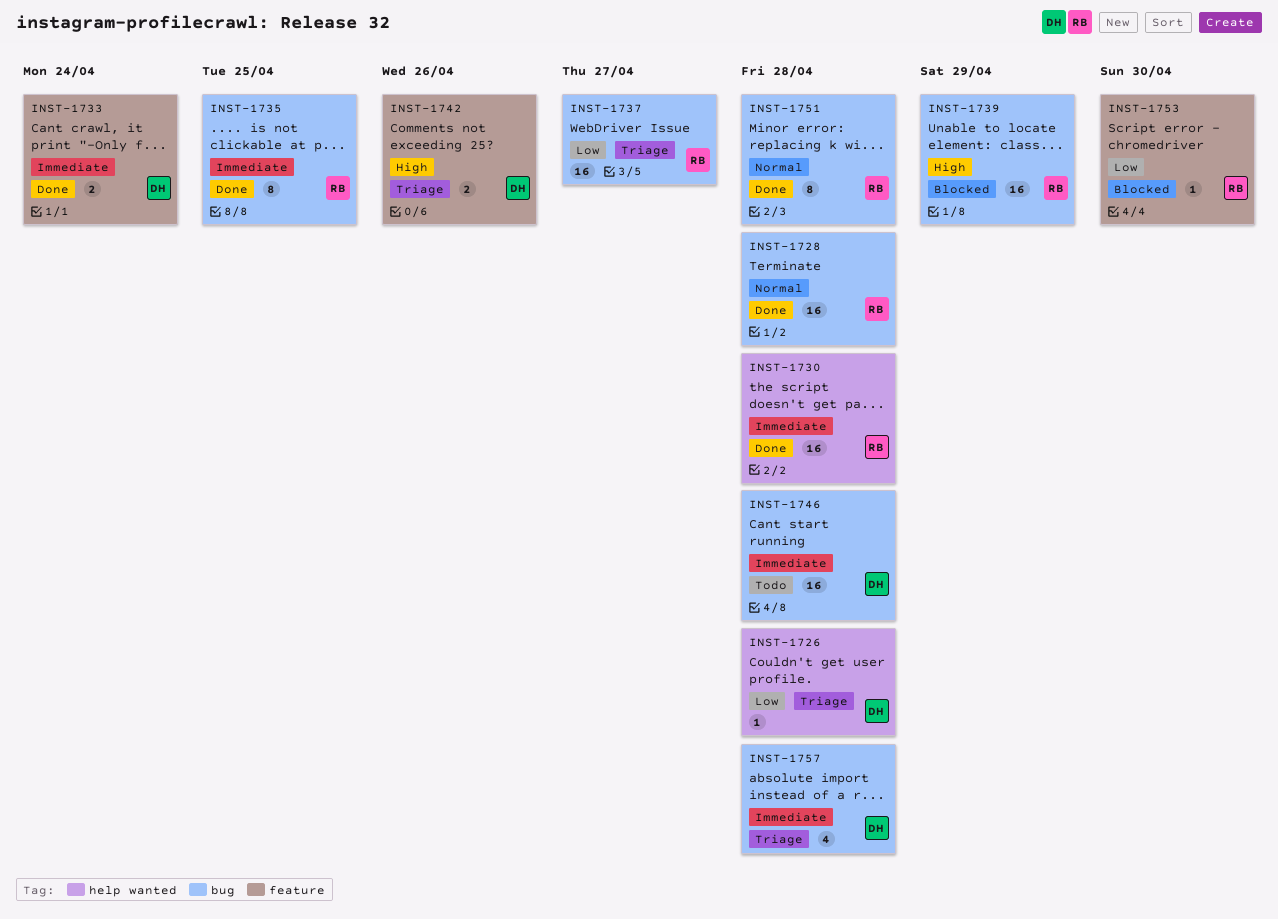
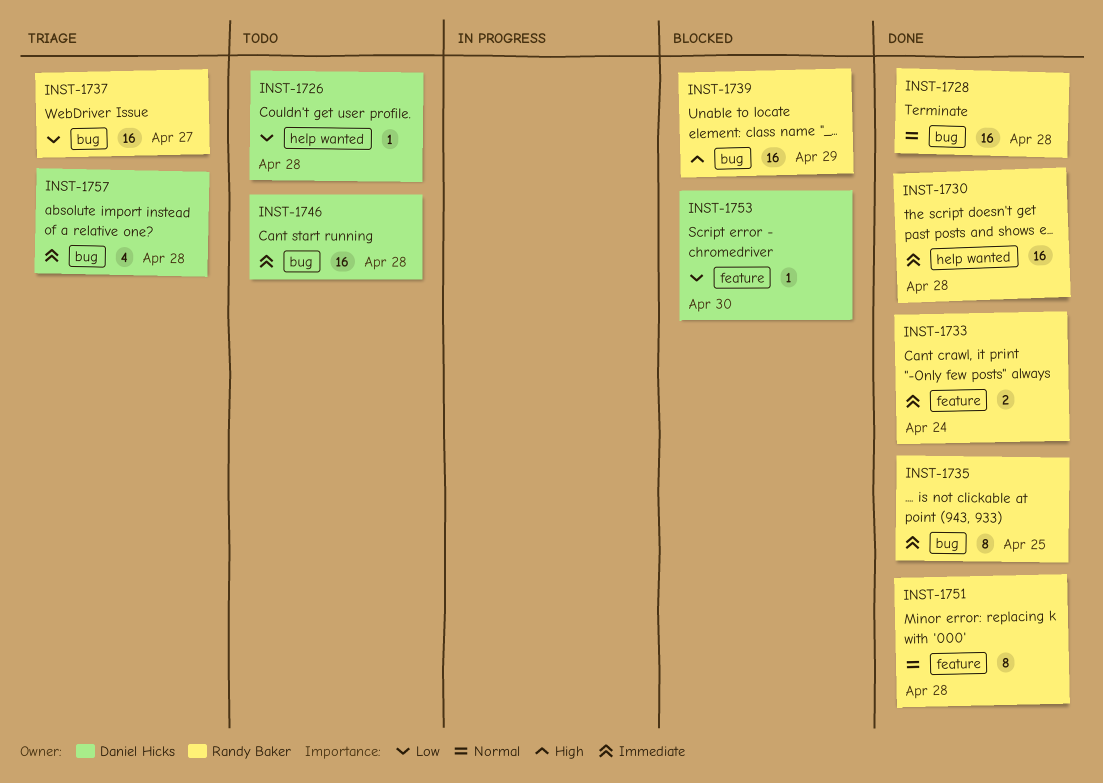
INST-1726, status: Triage -> Todo
INST-1733, owner: Daniel Hicks -> Randy Baker
INST-1742: present -> none
INST-1751, label: bug -> feature
INST-1753, owner: Randy Baker -> Daniel Hicks

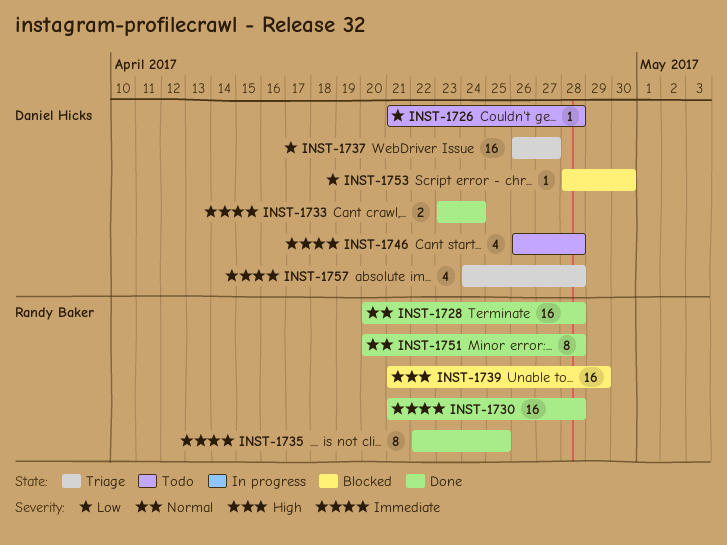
INST-1733, owner: Randy Baker -> Daniel Hicks
INST-1737, owner: Randy Baker -> Daniel Hicks
INST-1746, estimate: 16 -> 4

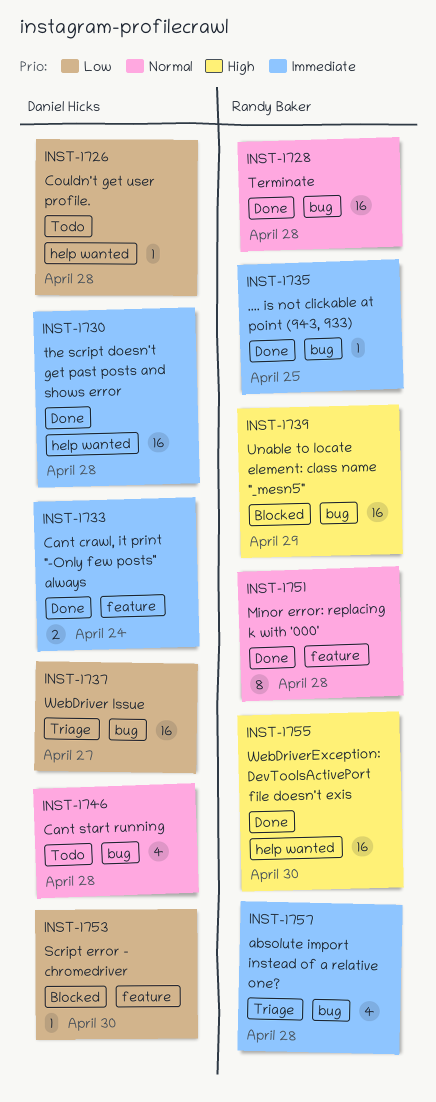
INST-1730, owner: Randy Baker -> Daniel Hicks
INST-1735, estimate: 8 -> 1
INST-1746, priority: Immediate -> Normal
INST-1755: none -> present
INST-1757, owner: Daniel Hicks -> Randy Baker

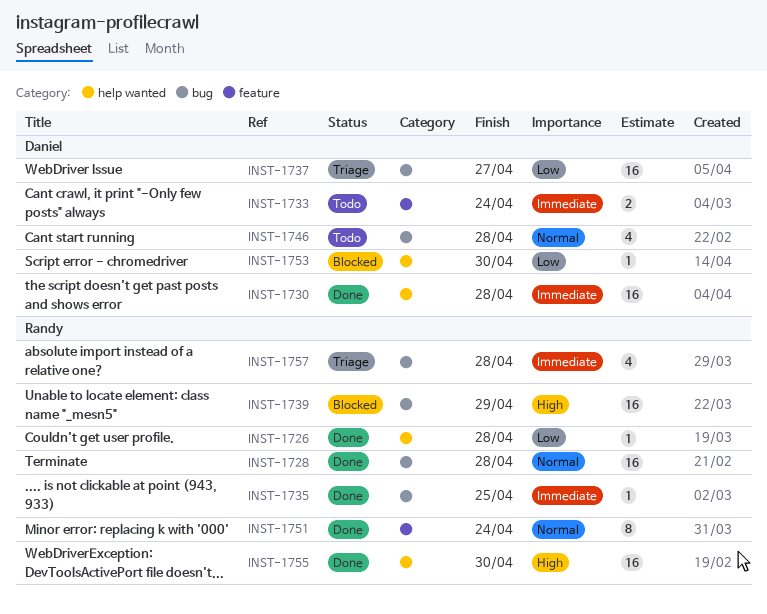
INST-1726, status: Todo -> Done
INST-1726, owner: Daniel Hicks -> Randy Baker
INST-1733, status: Done -> Todo
INST-1751, due: Apr 28 -> Apr 24
INST-1753, label: feature -> help wanted

